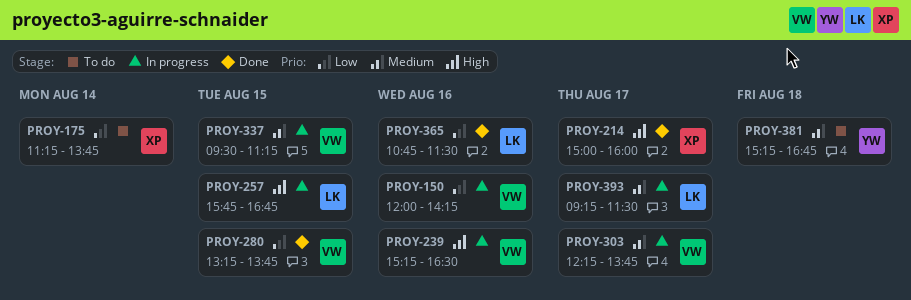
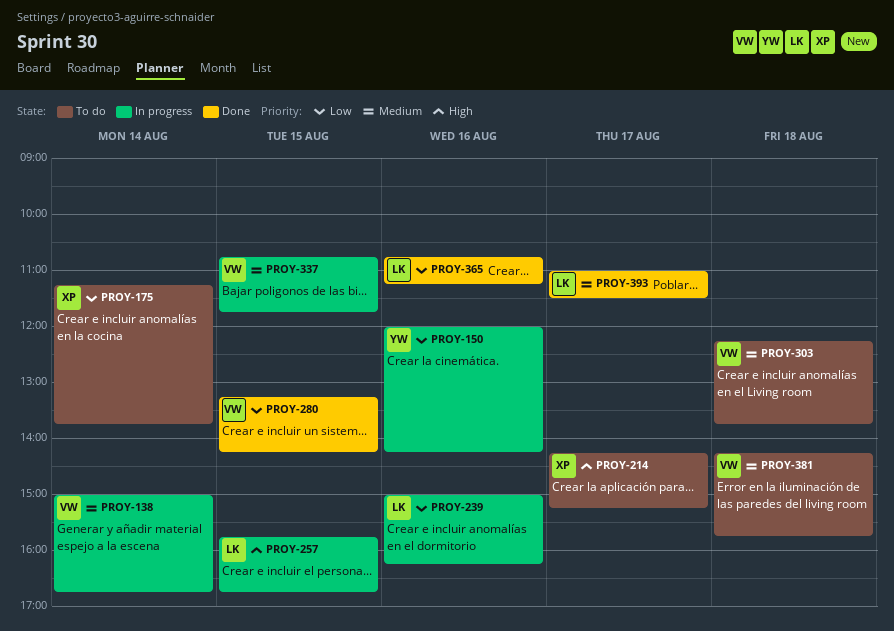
PROY-138: none -> present
PROY-150, owner: VW -> YW
PROY-214, status: Done -> To do
PROY-214, begins: 15:00 -> 14:15
PROY-214, ends: 16:00 -> 15:15
PROY-239, owner: VW -> LK
PROY-239, priority: High -> Low
PROY-239, begins: 15:15 -> 15:00
PROY-239, ends: 16:30 -> 16:15
PROY-280, ends: 13:45 -> 14:15
PROY-303, status: In progress -> To do
PROY-303, day: Aug 17 -> Aug 18
PROY-337, begins: 09:30 -> 10:45
PROY-337, ends: 11:15 -> 11:45
PROY-365, ends: 11:30 -> 11:15
PROY-381, owner: YW -> VW
PROY-381, begins: 15:15 -> 14:15
PROY-381, ends: 16:45 -> 15:45
PROY-393, status: In progress -> Done
PROY-393, begins: 09:15 -> 11:00

